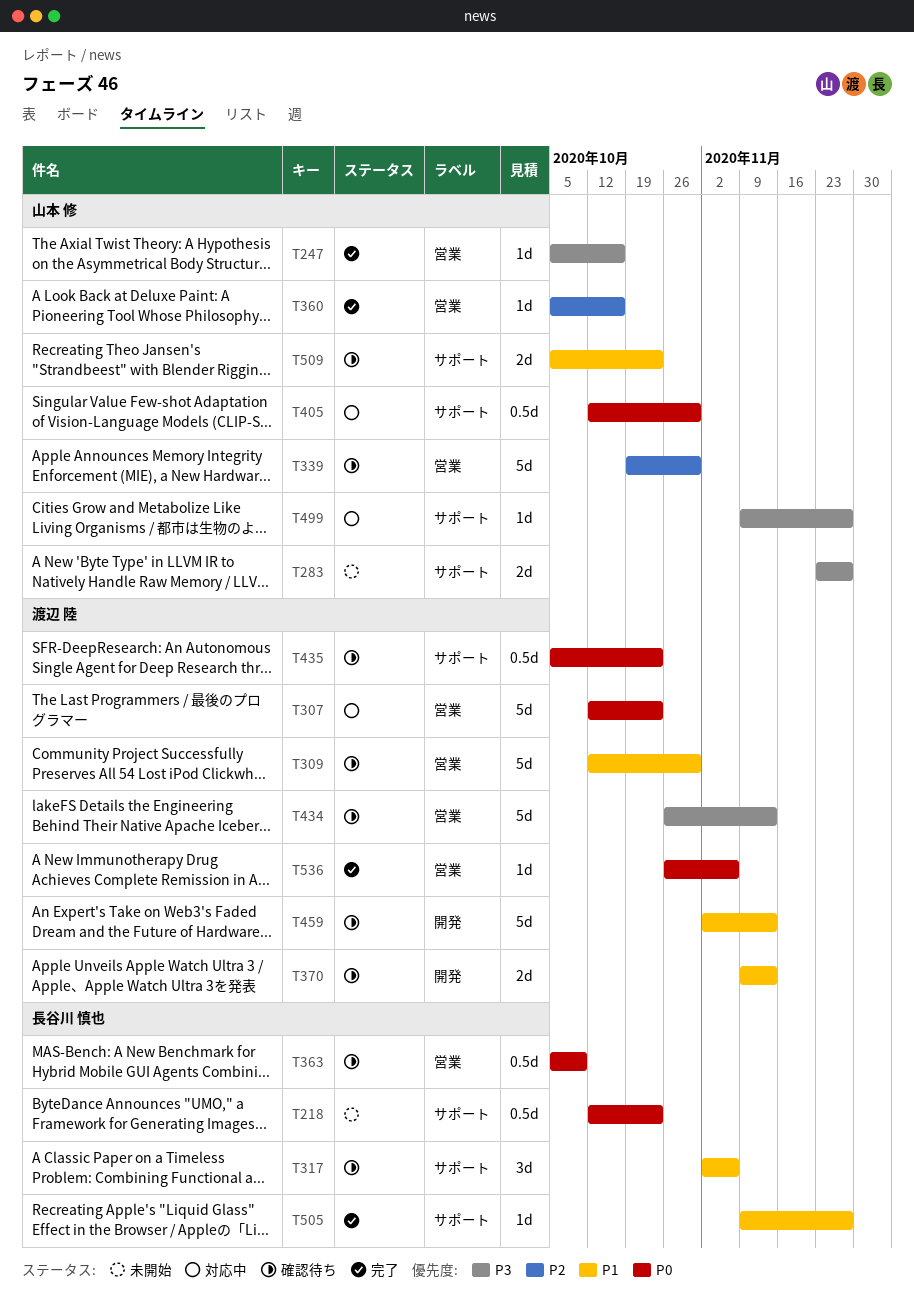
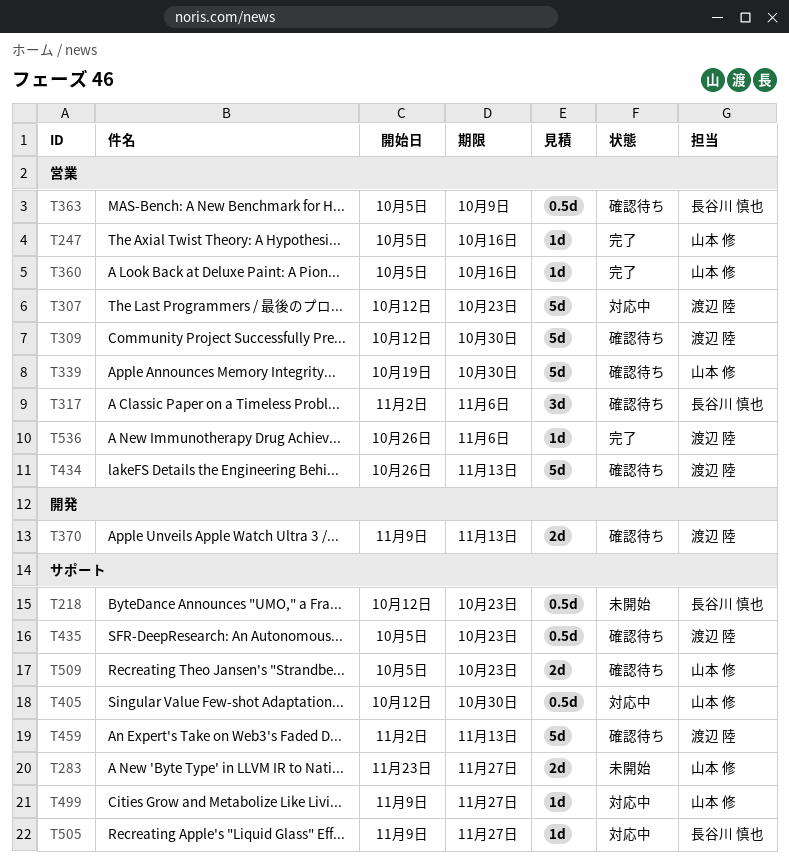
T317, label: サポート -> 営業
T459, label: 開発 -> サポート
T505, status: 完了 -> 対応中

